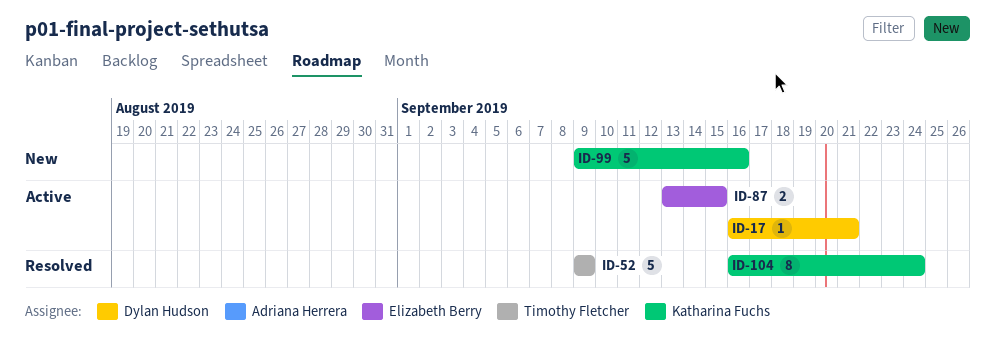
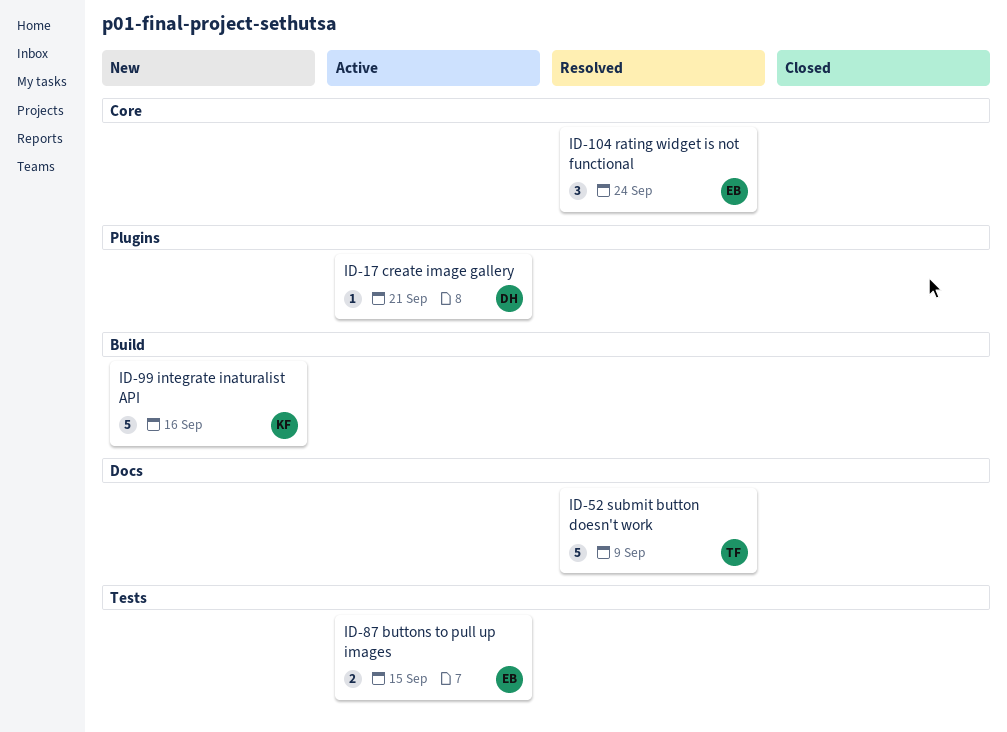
ID-104, owner: Katharina Fuchs -> Elizabeth Berry
ID-104, estimate: 8 -> 3

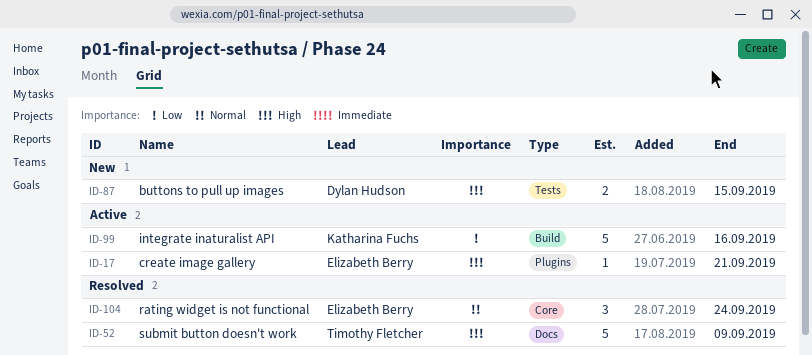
ID-17, owner: Dylan Hudson -> Elizabeth Berry
ID-87, status: Active -> New
ID-87, owner: Elizabeth Berry -> Dylan Hudson
ID-99, status: New -> Active

